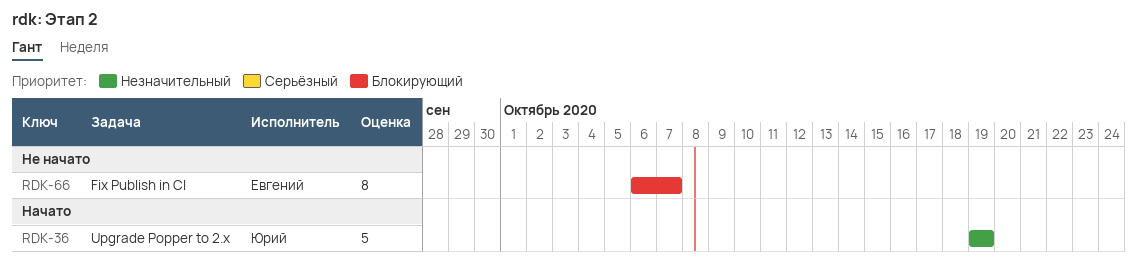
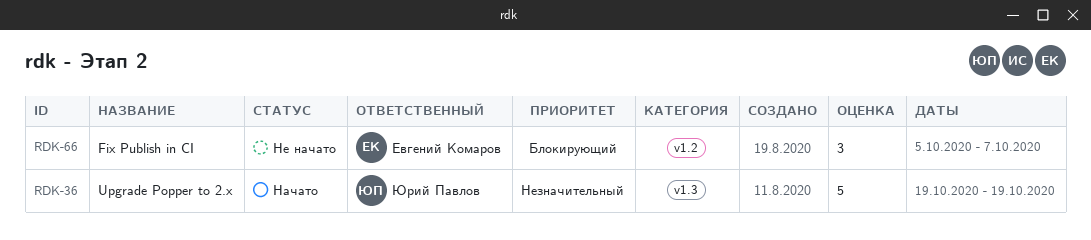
RDK-66, estimate: 8 -> 3
RDK-66, start: Oct 6 -> Oct 5

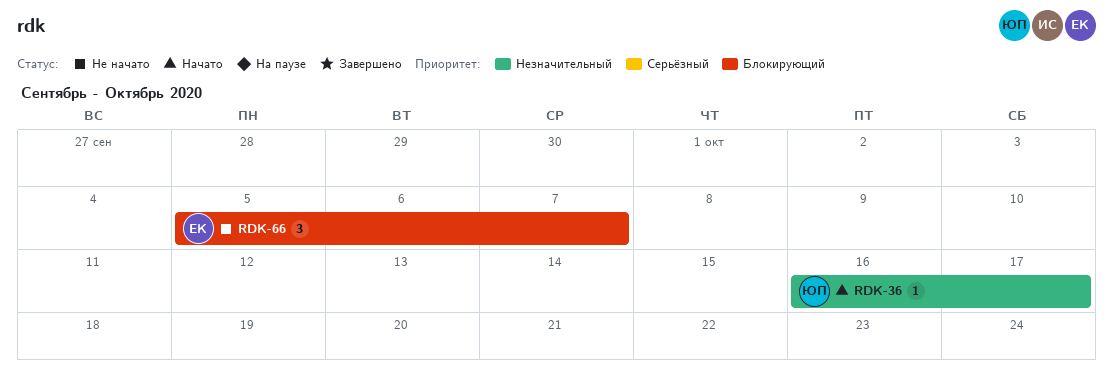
RDK-36, estimate: 5 -> 1
RDK-36, start: Oct 19 -> Oct 16
RDK-36, due: Oct 19 -> Oct 17

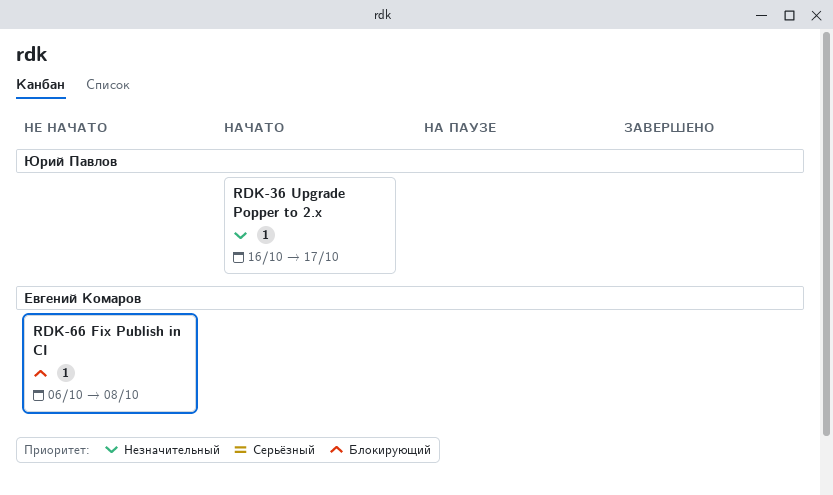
RDK-66, estimate: 3 -> 1
RDK-66, start: Oct 5 -> Oct 6
RDK-66, due: Oct 7 -> Oct 8

